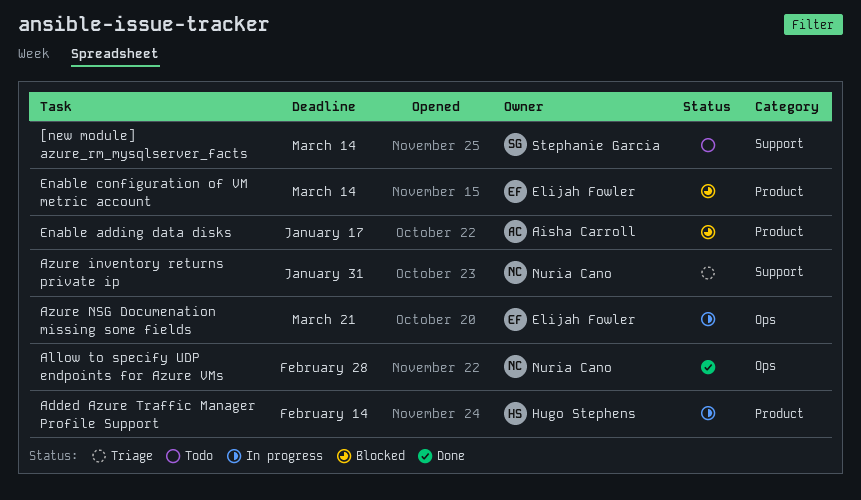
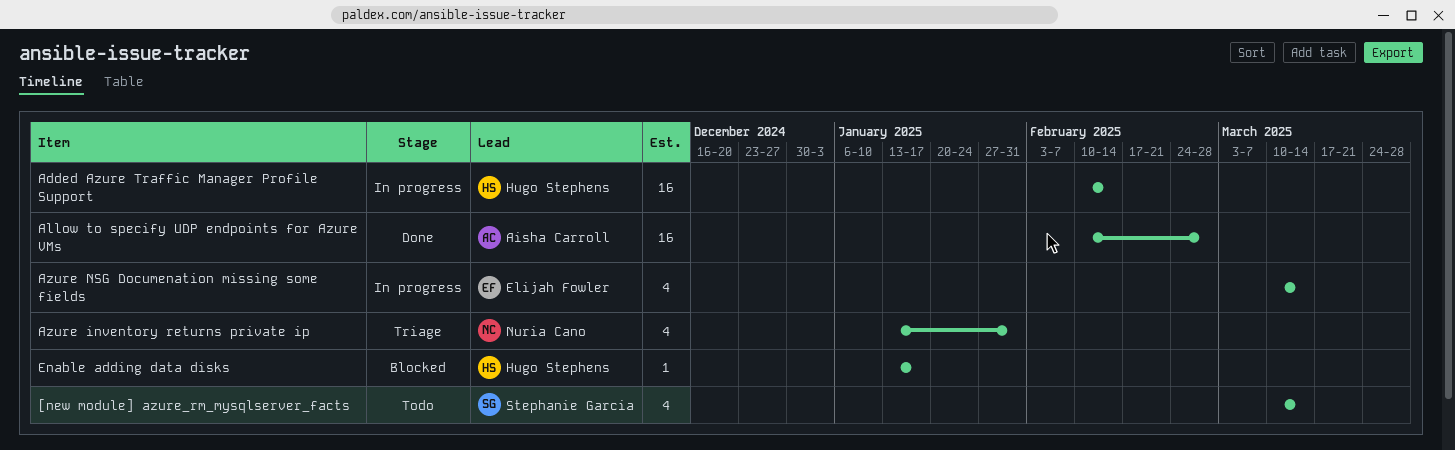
Allow to specify UDP endpoints for Azure VMs, owner: Nuria Cano -> Aisha Carroll
Azure NSG Documenation missing some fields, due: Mar 21 -> Mar 14
Enable adding data disks, owner: Aisha Carroll -> Hugo Stephens
Enable configuration of VM metric account: present -> none

